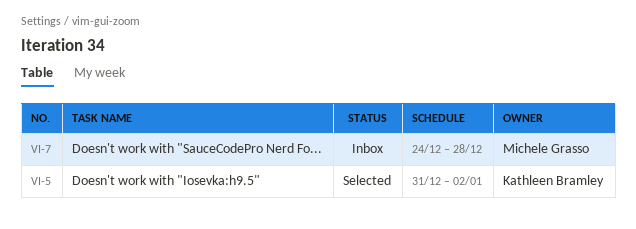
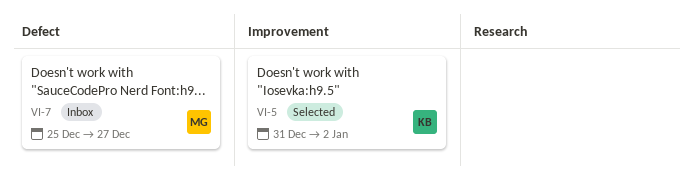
VI-7, start: Dec 24 -> Dec 25
VI-7, due: Dec 28 -> Dec 27

